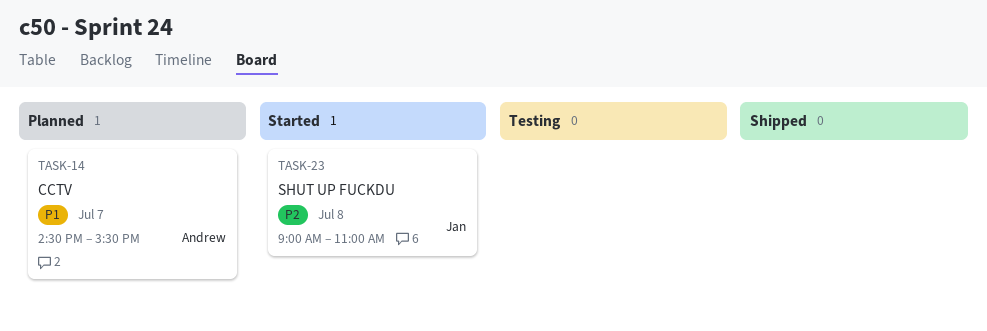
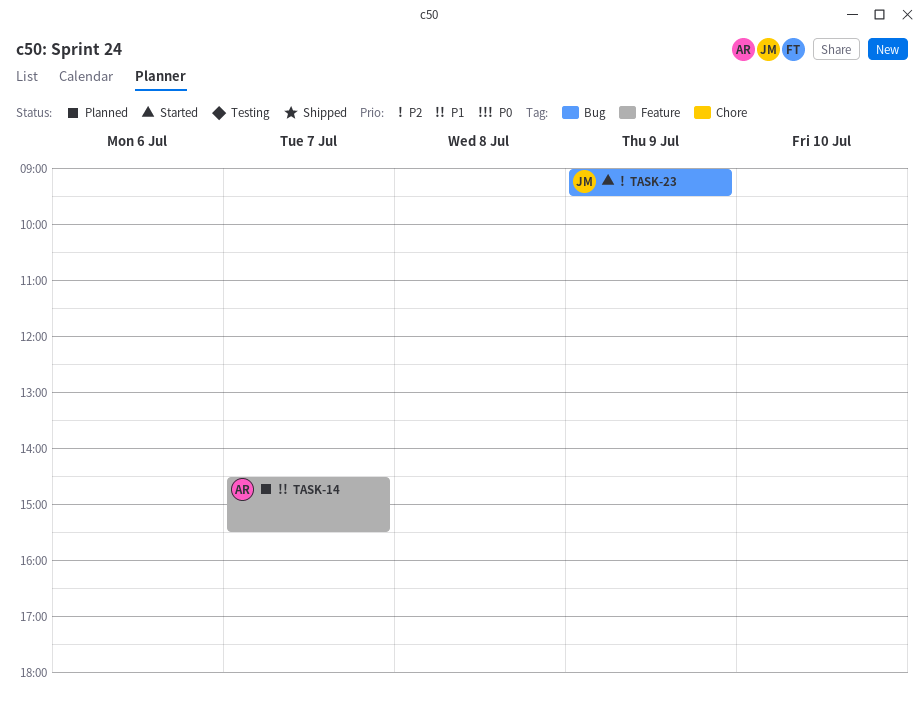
TASK-23, day: Jul 8 -> Jul 9
TASK-23, ends: 11:00 -> 09:30

